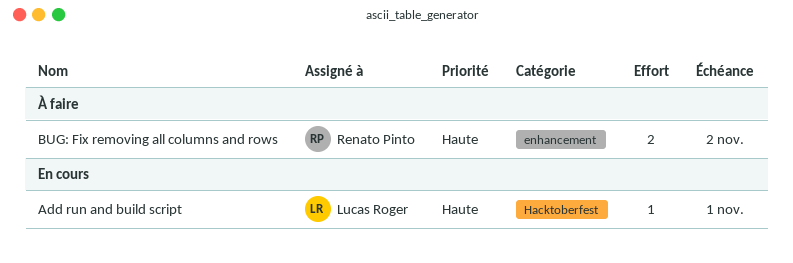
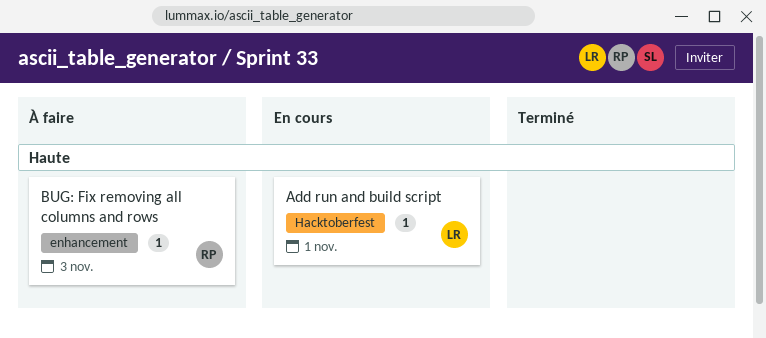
BUG: Fix removing all columns and rows, estimate: 2 -> 1
BUG: Fix removing all columns and rows, due: Nov 2 -> Nov 3

